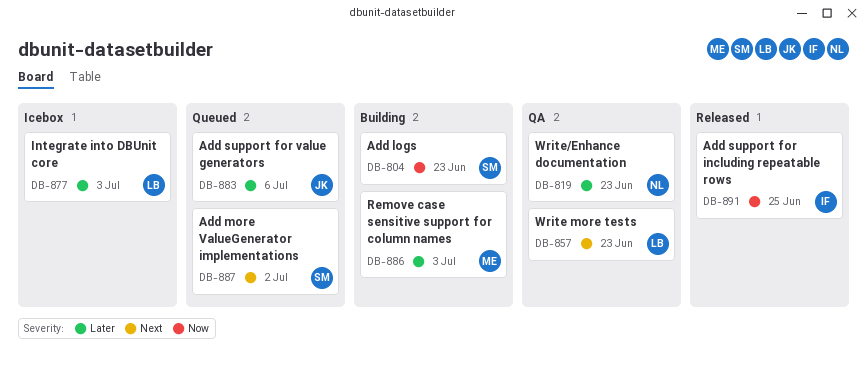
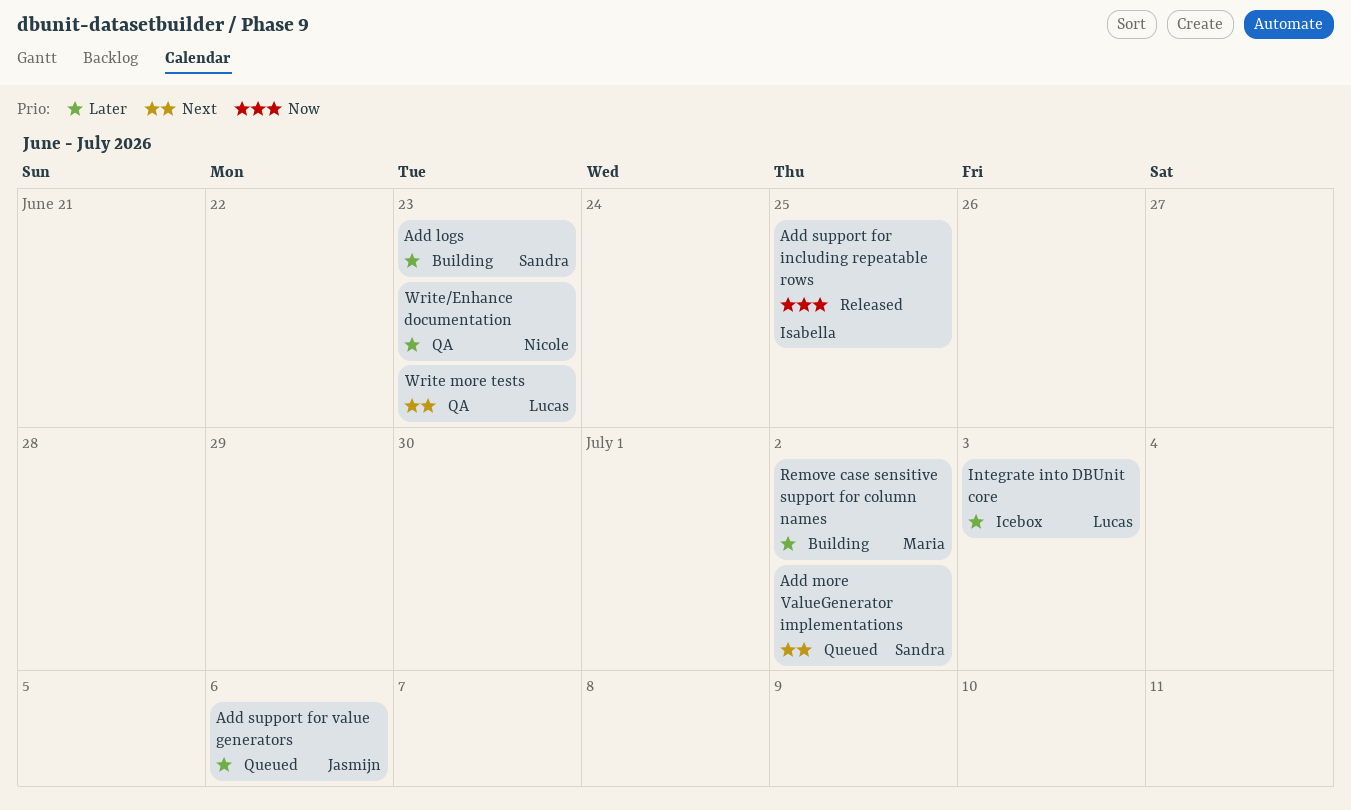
Add logs, priority: Now -> Later
Remove case sensitive support for column names, due: Jul 3 -> Jul 2

